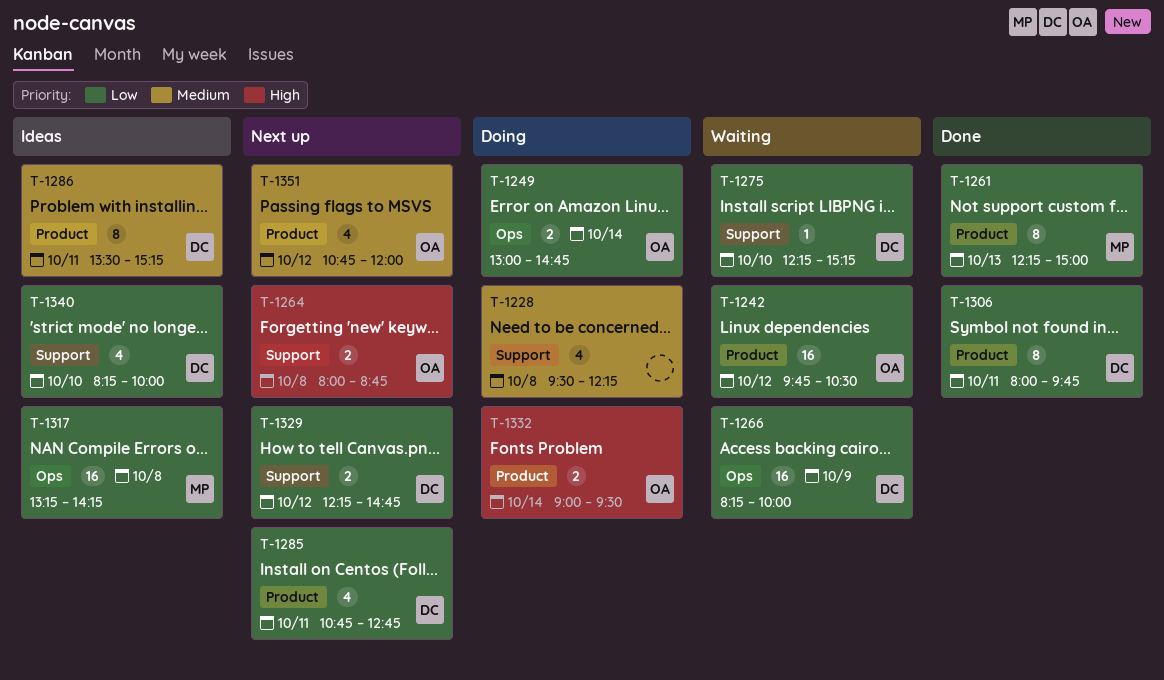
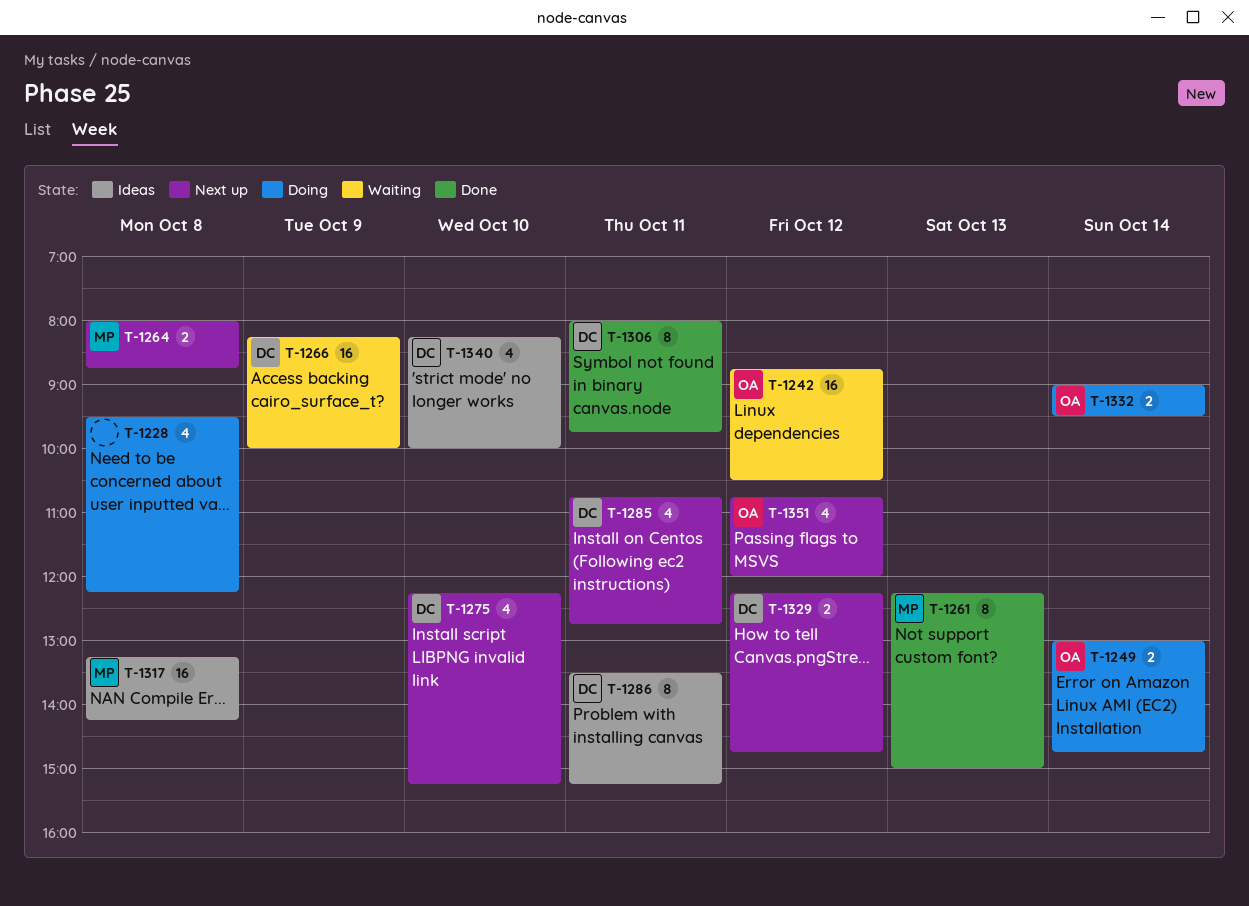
T-1242, begins: 09:45 -> 08:45
T-1264, owner: OA -> MP
T-1275, status: Waiting -> Next up
T-1275, estimate: 1 -> 4

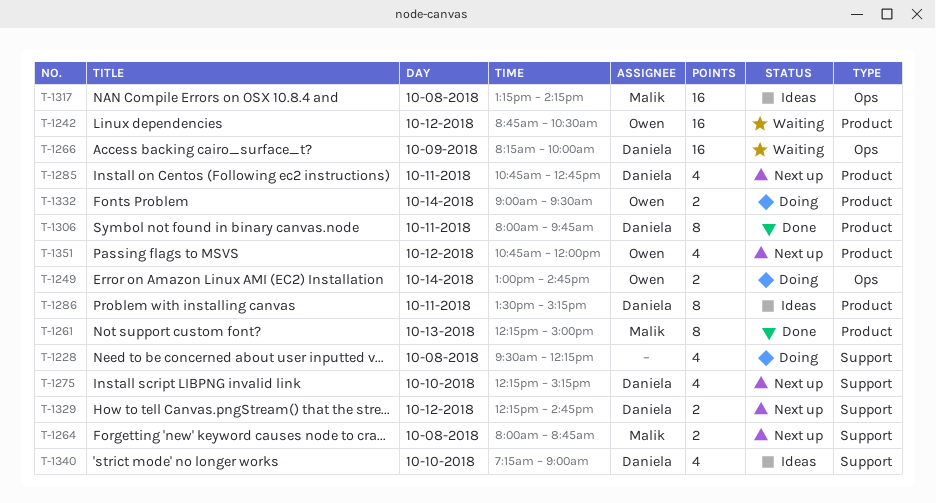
T-1340, begins: 08:15 -> 07:15
T-1340, ends: 10:00 -> 09:00

